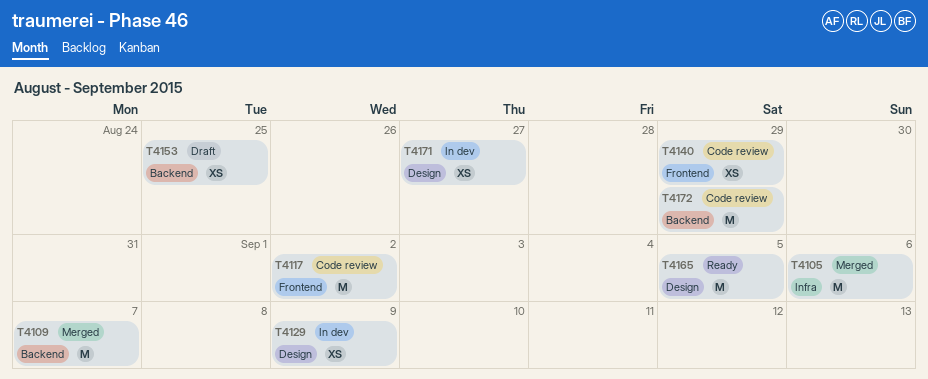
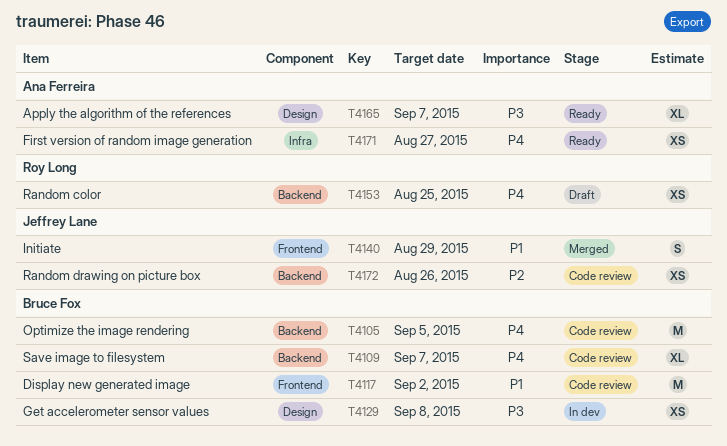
T4105, status: Merged -> Code review
T4105, label: Infra -> Backend
T4105, due: Sep 6 -> Sep 5
T4109, status: Merged -> Code review
T4109, estimate: M -> XL
T4129, due: Sep 9 -> Sep 8
T4140, status: Code review -> Merged
T4140, estimate: XS -> S
T4165, estimate: M -> XL
T4165, due: Sep 5 -> Sep 7
T4171, status: In dev -> Ready
T4171, label: Design -> Infra
T4172, estimate: M -> XS
T4172, due: Aug 29 -> Aug 26

